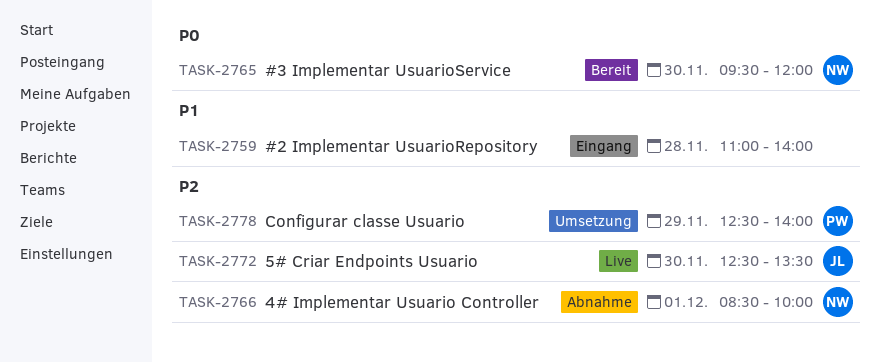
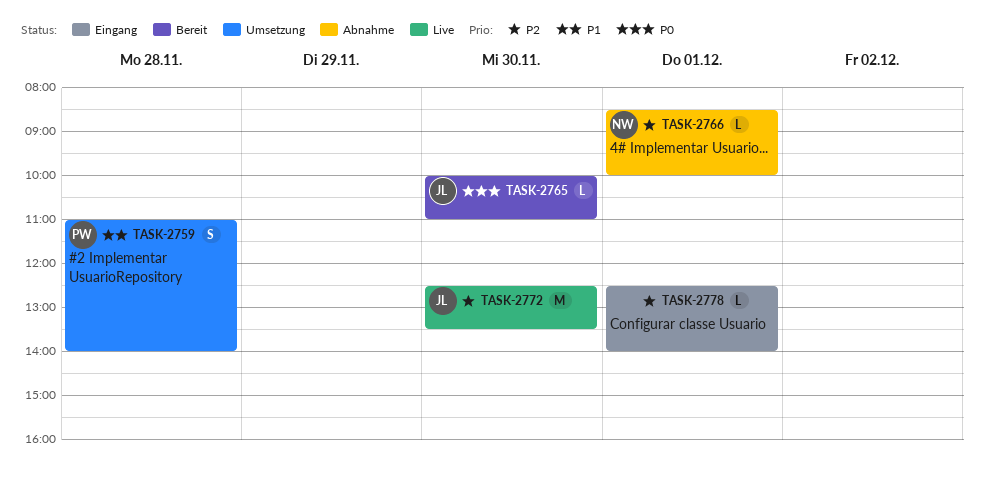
TASK-2759, status: Eingang -> Umsetzung
TASK-2759, owner: none -> PW
TASK-2765, owner: NW -> JL
TASK-2765, begins: 09:30 -> 10:00
TASK-2765, ends: 12:00 -> 11:00
TASK-2778, status: Umsetzung -> Eingang
TASK-2778, owner: PW -> none
TASK-2778, day: Nov 29 -> Dec 1

